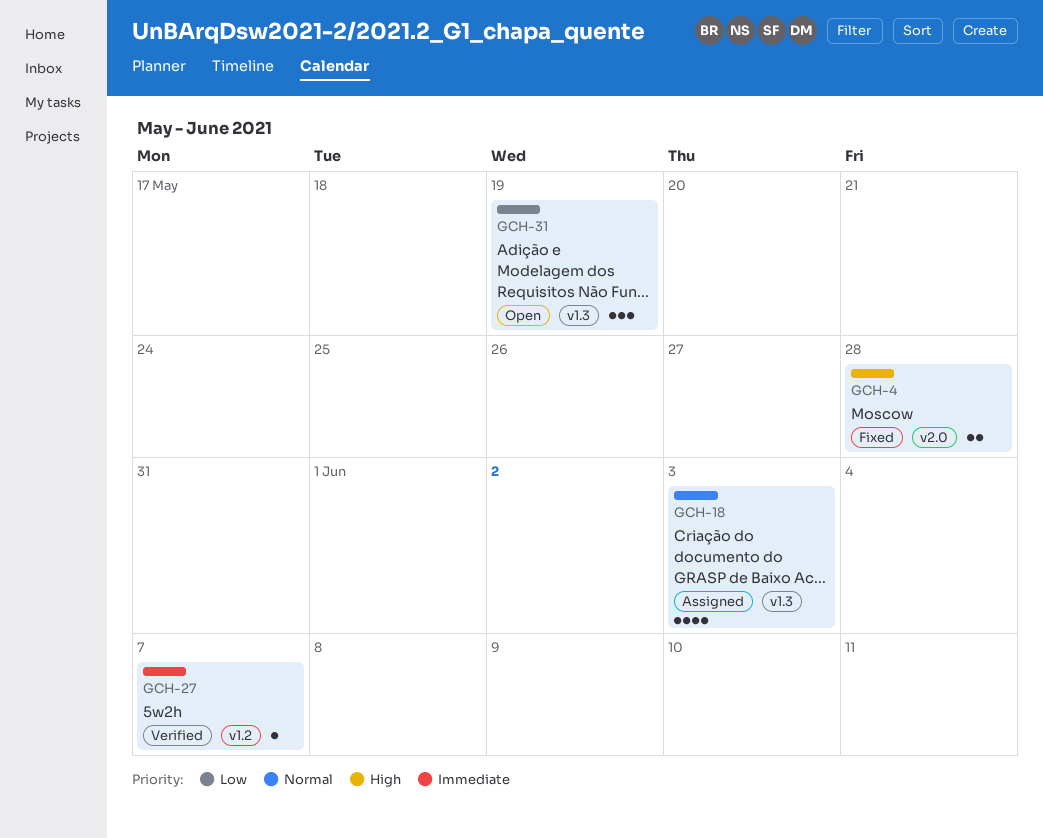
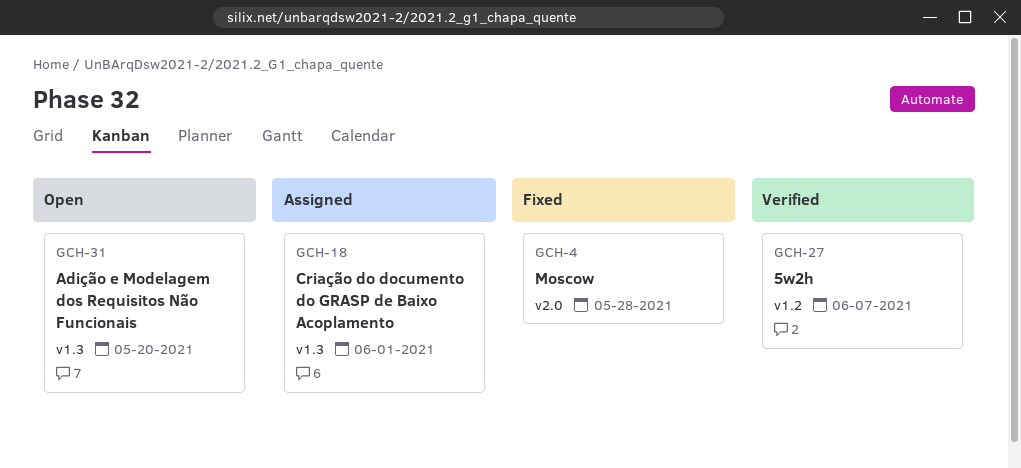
GCH-18, due: Jun 3 -> Jun 1
GCH-31, due: May 19 -> May 20

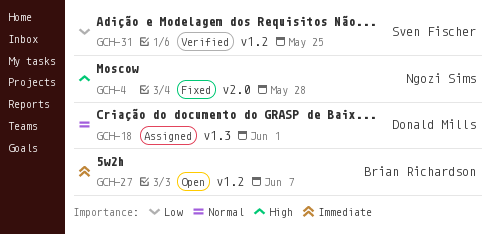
GCH-27, status: Verified -> Open
GCH-31, status: Open -> Verified
GCH-31, label: v1.3 -> v1.2
GCH-31, due: May 20 -> May 25

